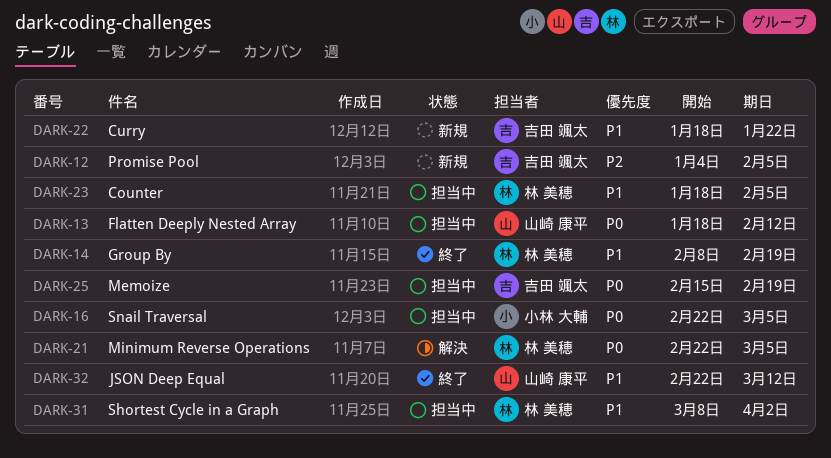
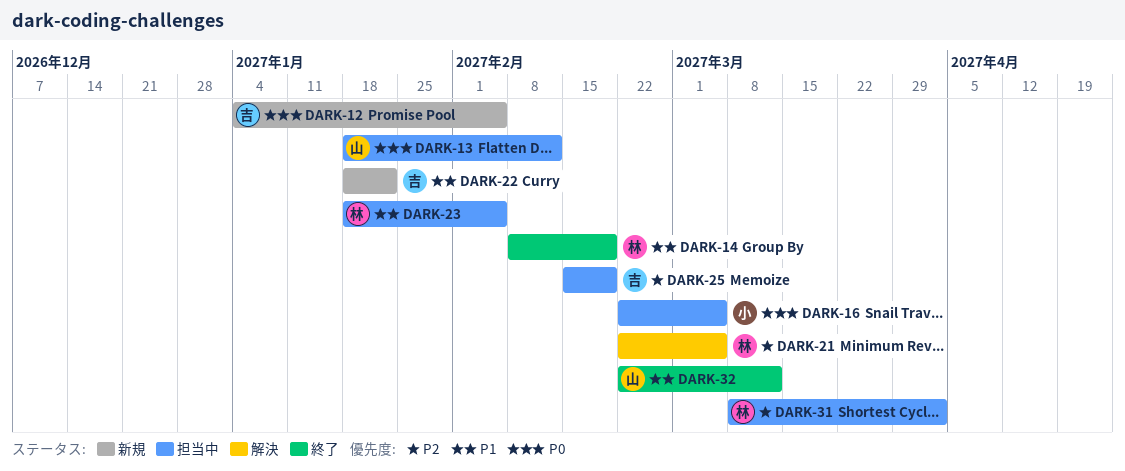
DARK-12, priority: P2 -> P0
DARK-21, priority: P0 -> P2
DARK-25, priority: P0 -> P2
DARK-31, priority: P1 -> P2

